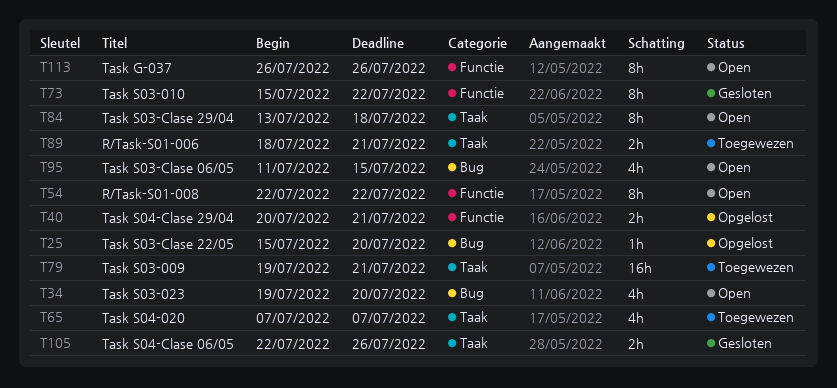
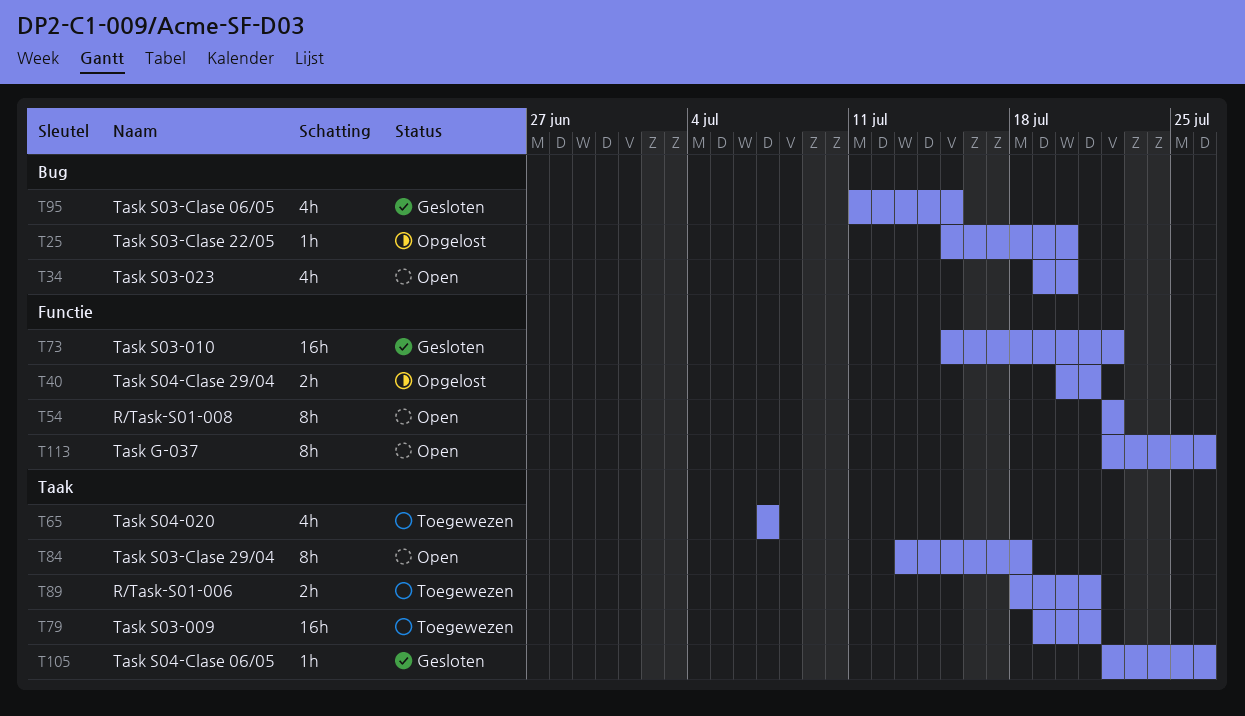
T73, estimate: 8h -> 16h
T95, status: Open -> Gesloten
T105, estimate: 2h -> 1h
T113, start: Jul 26 -> Jul 22

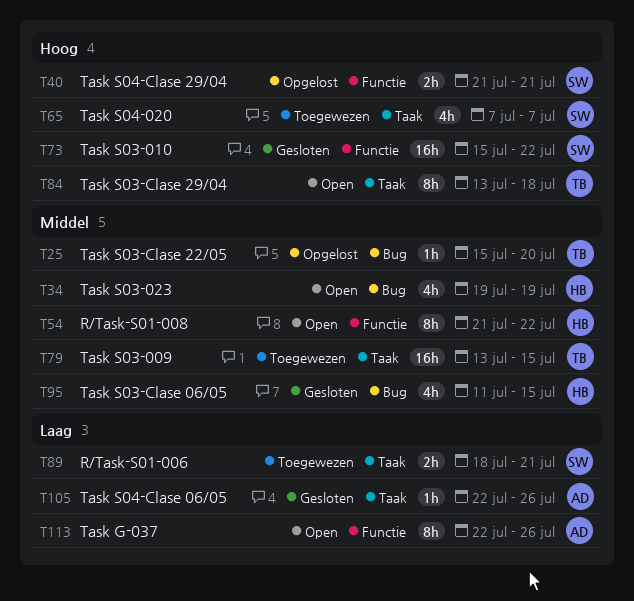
T34, due: Jul 20 -> Jul 19
T40, start: Jul 20 -> Jul 21
T54, start: Jul 22 -> Jul 21
T79, start: Jul 19 -> Jul 13
T79, due: Jul 21 -> Jul 15

